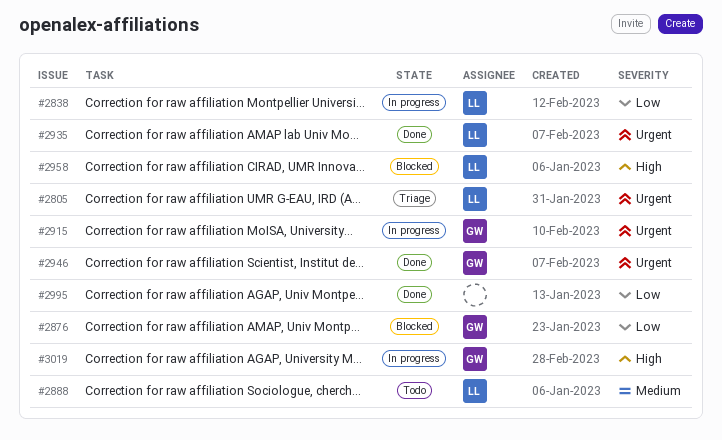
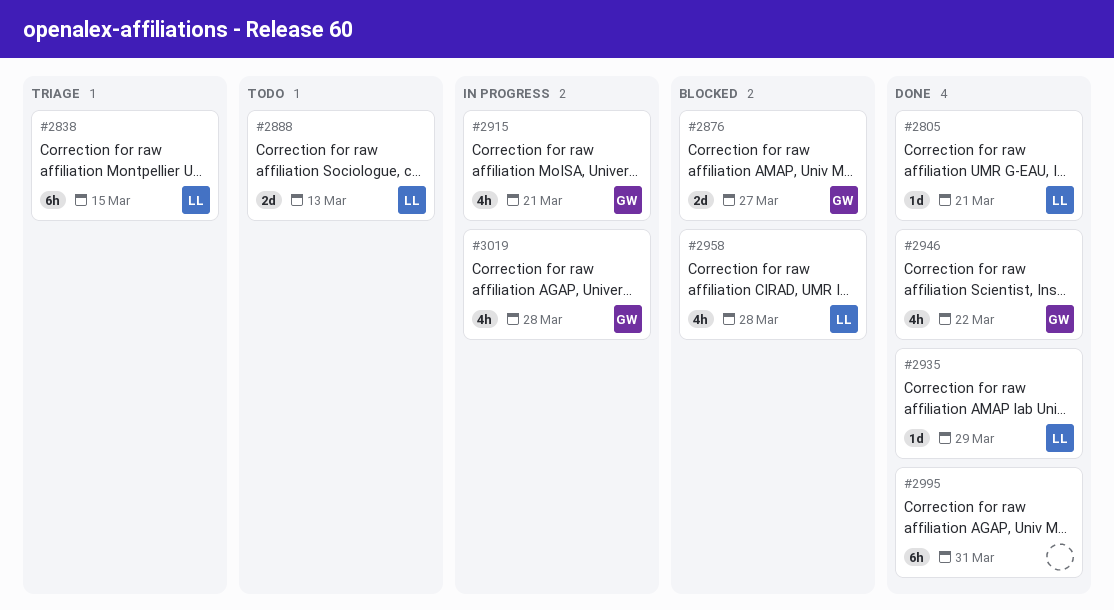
#2805, status: Triage -> Done
#2838, status: In progress -> Triage

